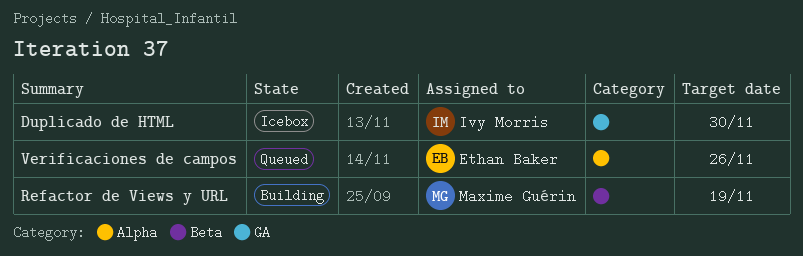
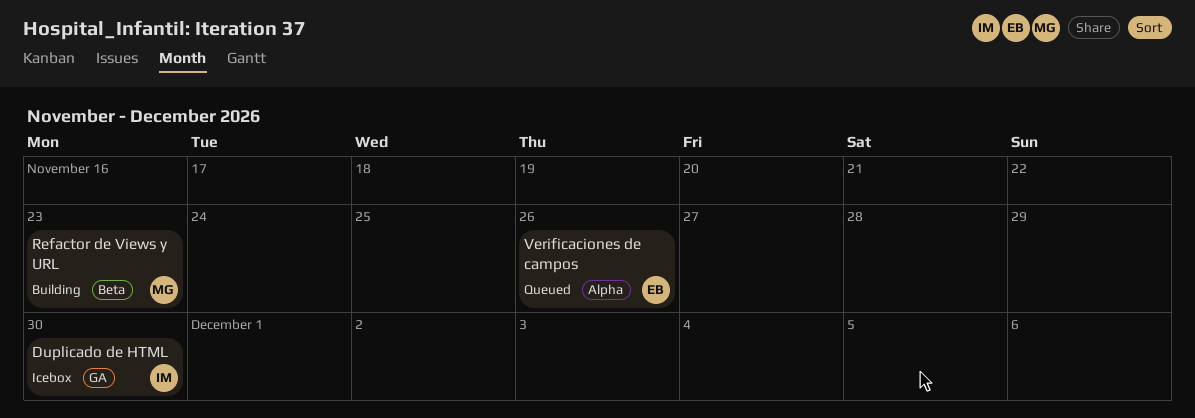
Refactor de Views y URL, due: Nov 19 -> Nov 23

